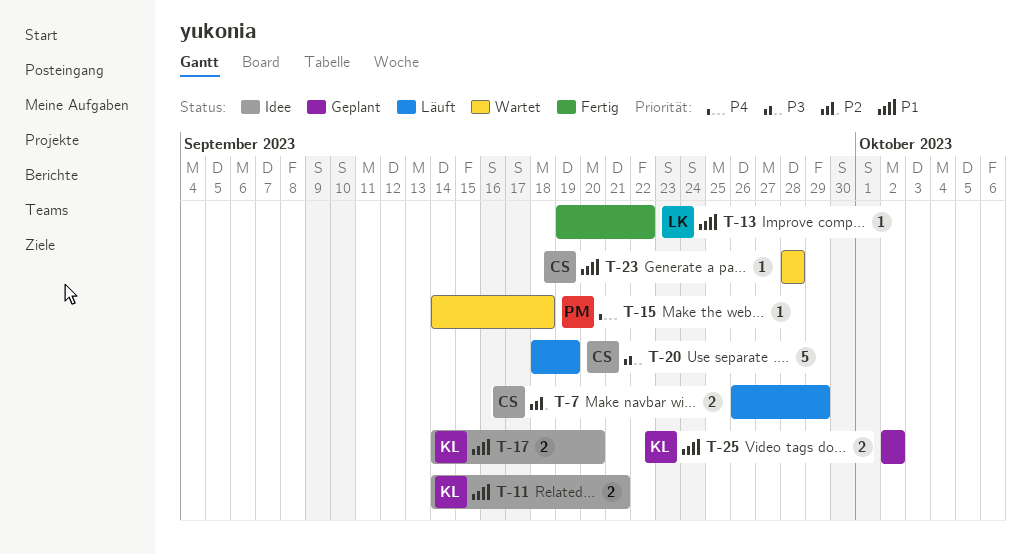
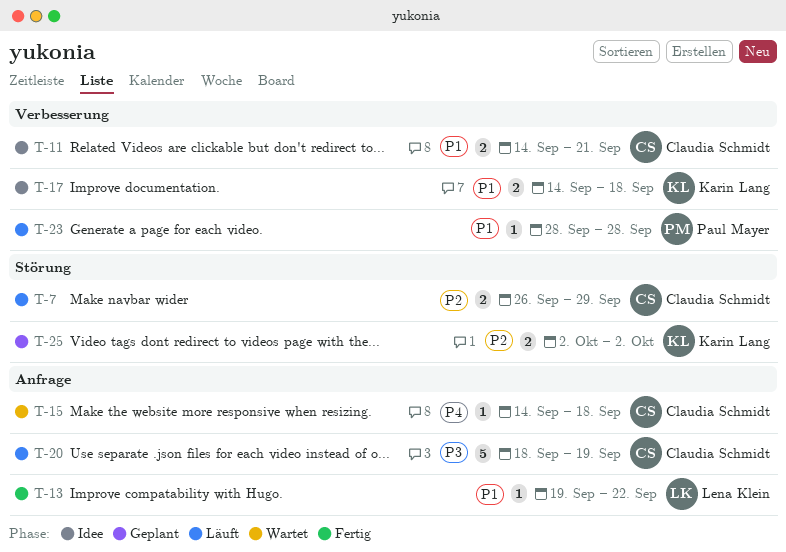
T-11, owner: Karin Lang -> Claudia Schmidt
T-15, owner: Paul Mayer -> Claudia Schmidt
T-17, due: Sep 20 -> Sep 18
T-23, status: Wartet -> Läuft
T-23, owner: Claudia Schmidt -> Paul Mayer
T-25, priority: P1 -> P2

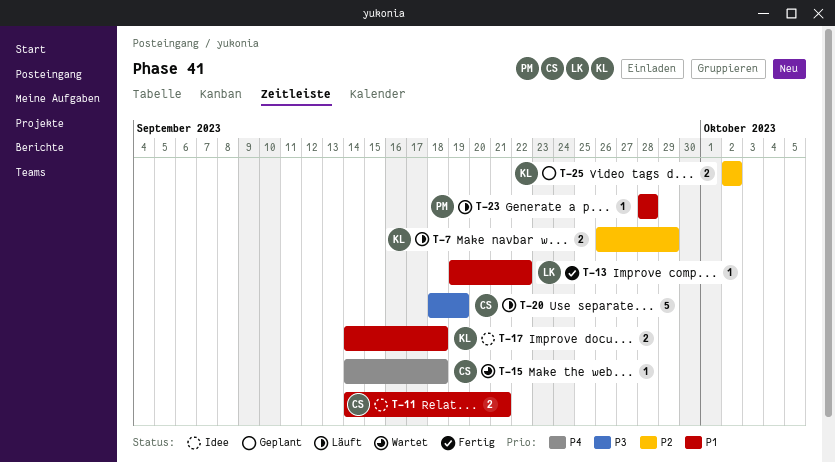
T-7, owner: Claudia Schmidt -> Karin Lang

